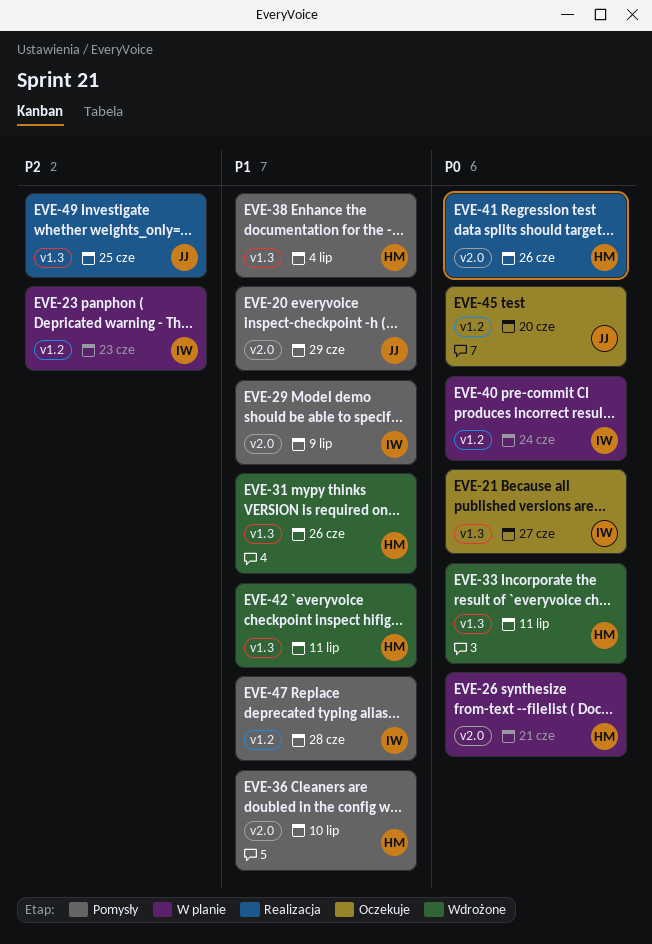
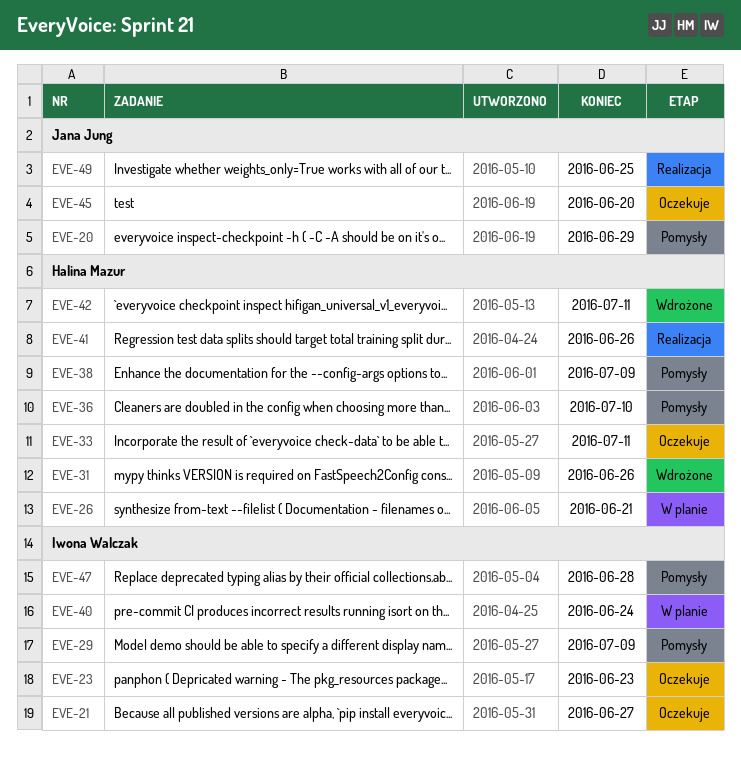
EVE-23, status: W planie -> Oczekuje
EVE-33, status: Wdrożone -> Oczekuje
EVE-38, due: Jul 4 -> Jul 9

